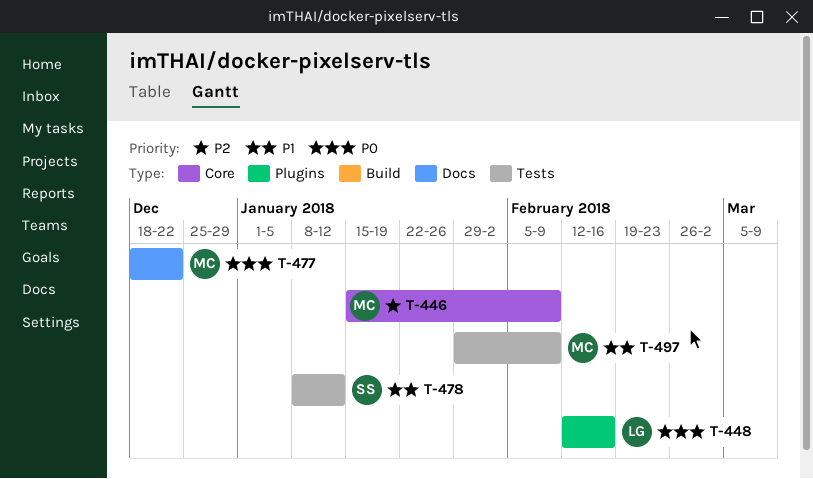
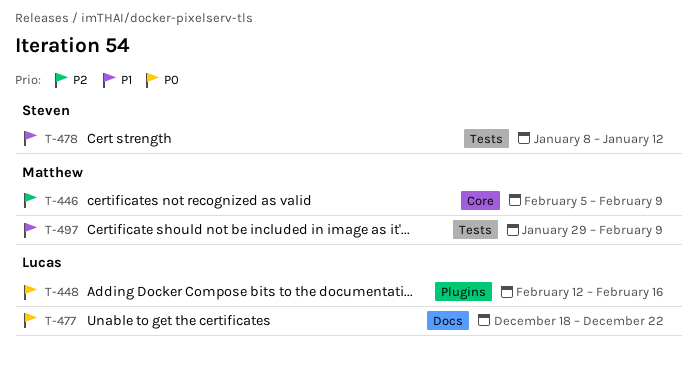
T-446, start: Jan 15 -> Feb 5
T-477, owner: Matthew -> Lucas

